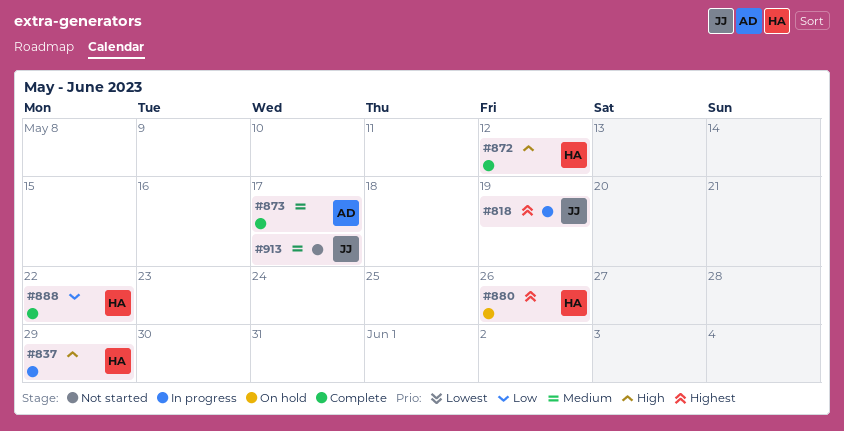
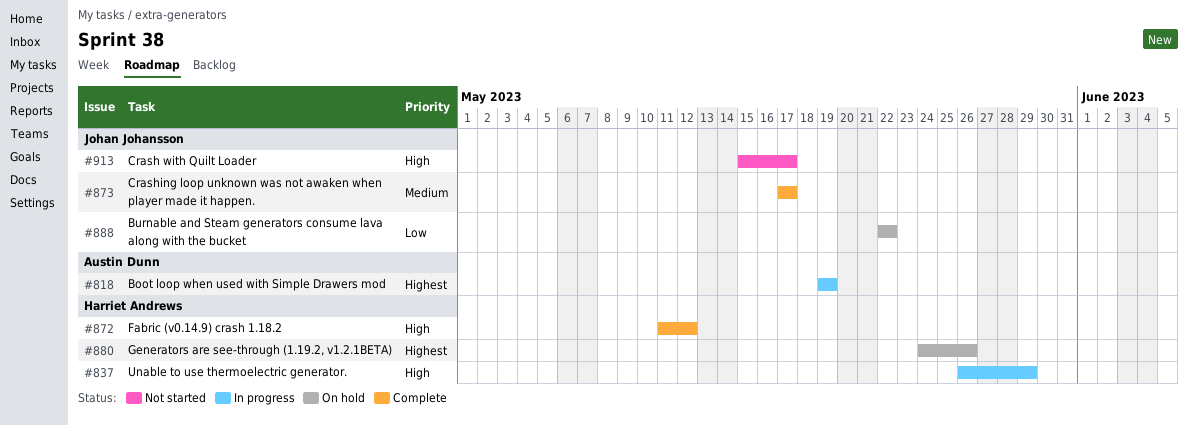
#818, owner: Johan Johansson -> Austin Dunn
#873, owner: Austin Dunn -> Johan Johansson
#888, status: Complete -> On hold
#888, owner: Harriet Andrews -> Johan Johansson
#913, priority: Medium -> High

